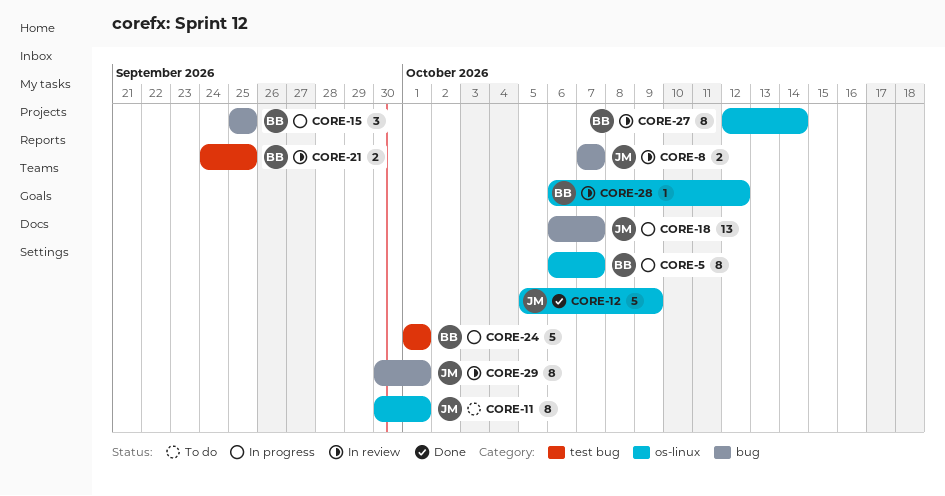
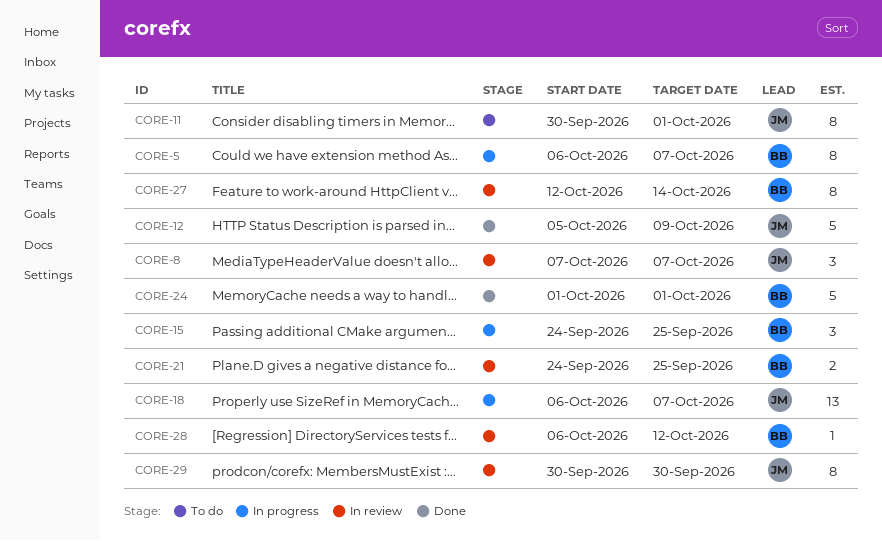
CORE-8, estimate: 2 -> 3
CORE-15, start: Sep 25 -> Sep 24
CORE-24, status: In progress -> Done
CORE-29, due: Oct 1 -> Sep 30

